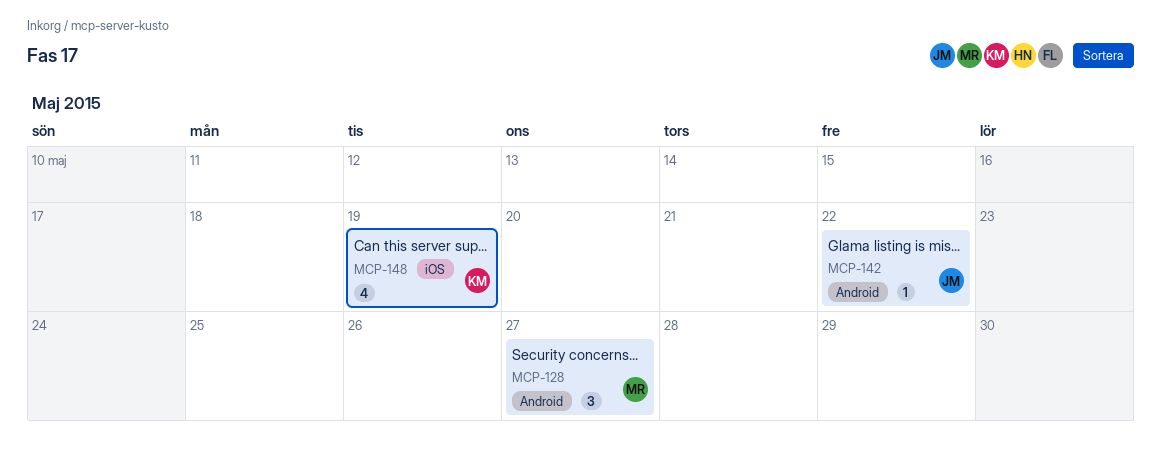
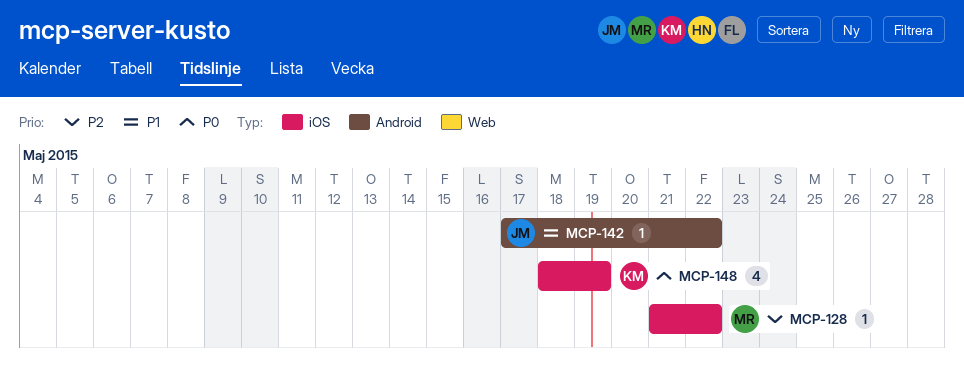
MCP-128, label: Android -> iOS
MCP-128, estimate: 3 -> 1
MCP-128, due: May 27 -> May 22

